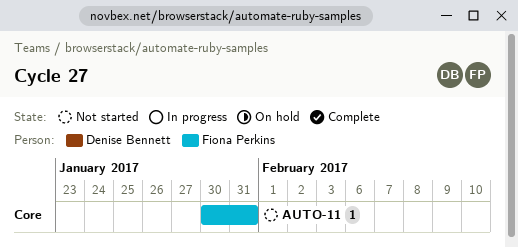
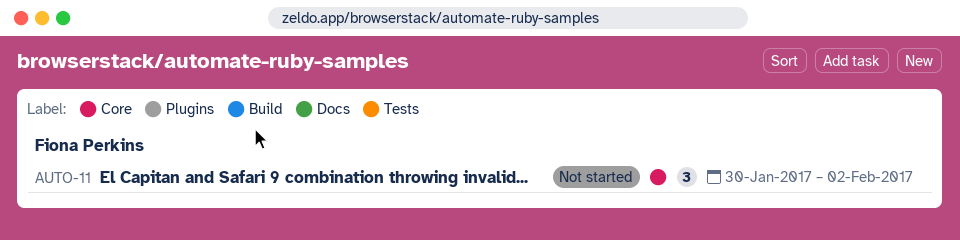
AUTO-11, estimate: 1 -> 3
AUTO-11, due: Jan 31 -> Feb 2

